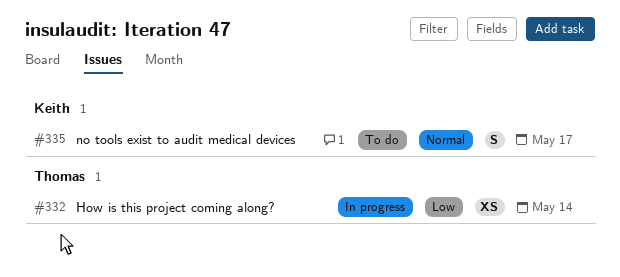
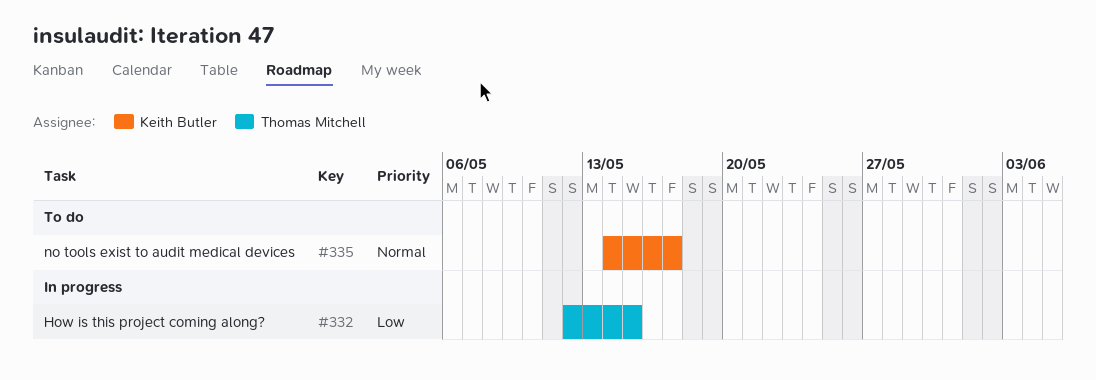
#332, due: May 14 -> May 15

